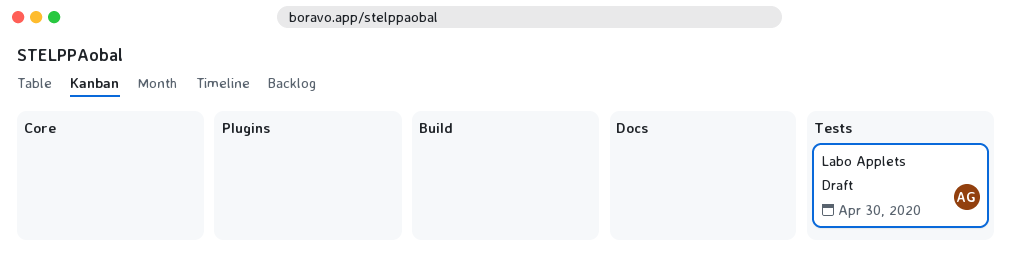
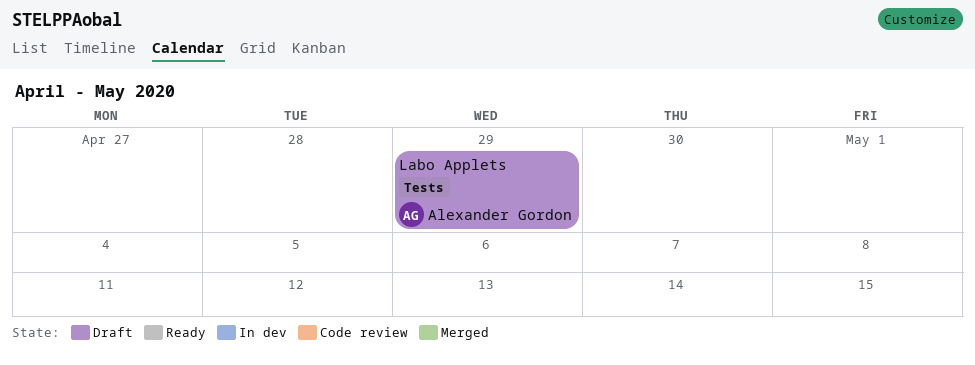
Labo Applets, due: Apr 30 -> Apr 29

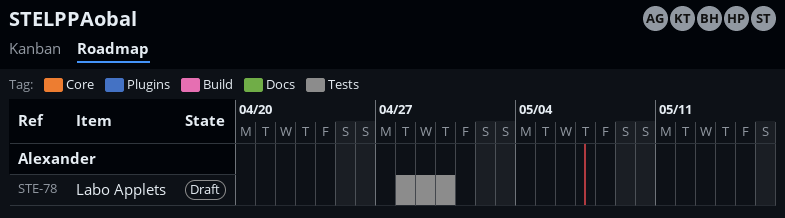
Labo Applets, due: Apr 29 -> Apr 30

